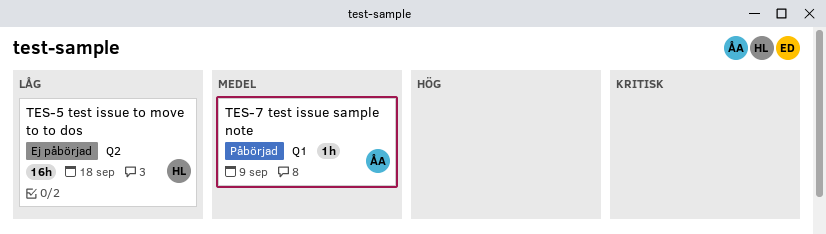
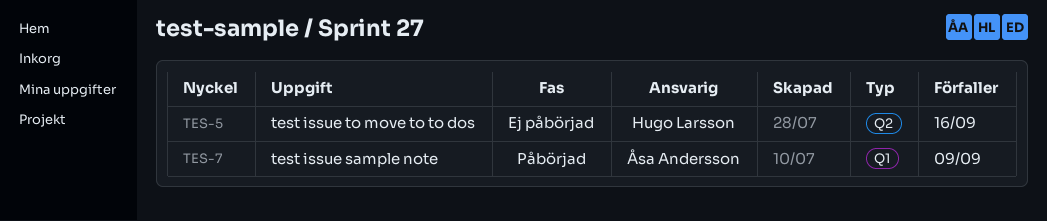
TES-5, due: Sep 18 -> Sep 16

